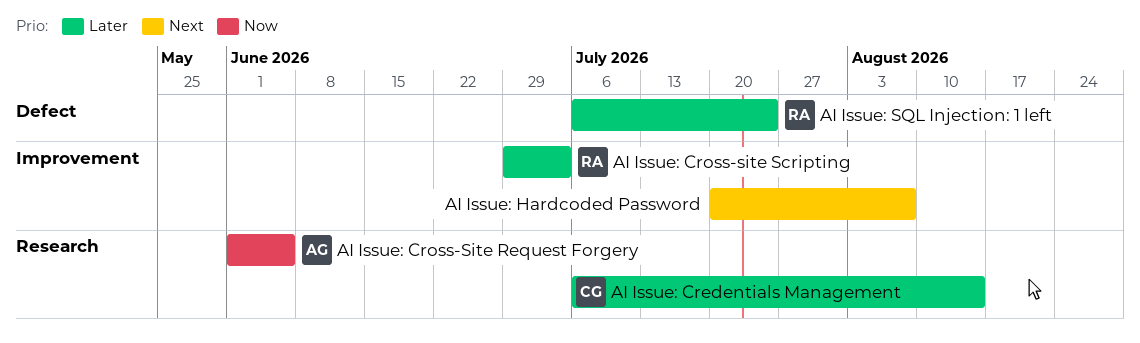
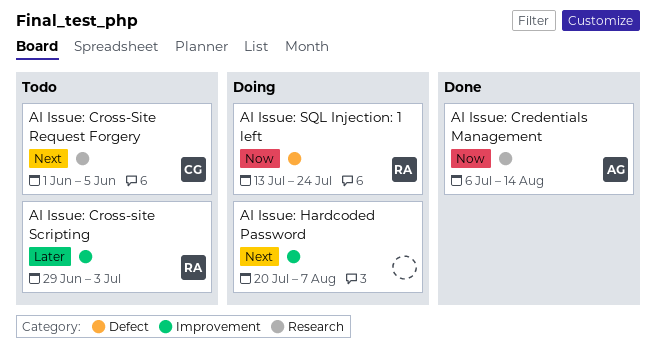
AI Issue: Credentials Management, owner: CG -> AG
AI Issue: Credentials Management, priority: Later -> Now
AI Issue: Cross-Site Request Forgery, owner: AG -> CG
AI Issue: Cross-Site Request Forgery, priority: Now -> Next
AI Issue: SQL Injection: 1 left, priority: Later -> Now
AI Issue: SQL Injection: 1 left, start: Jul 6 -> Jul 13

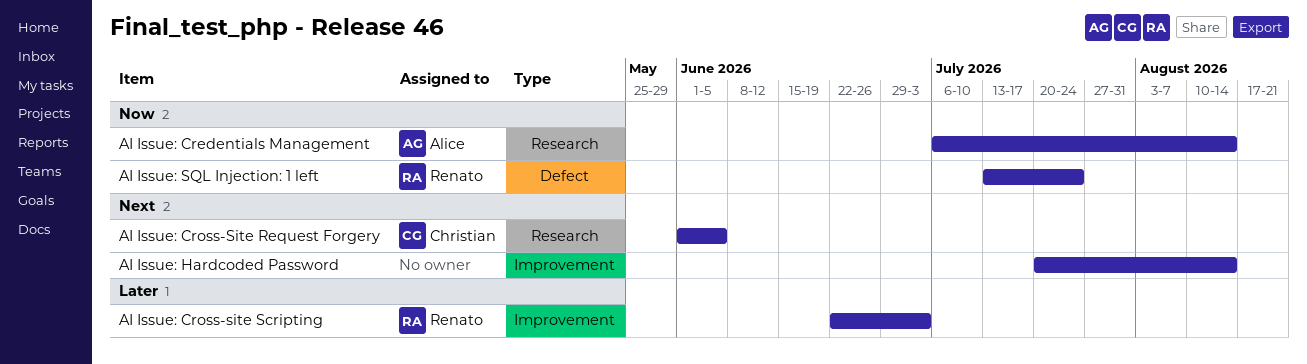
AI Issue: Cross-site Scripting, start: Jun 29 -> Jun 22
AI Issue: Hardcoded Password, due: Aug 7 -> Aug 14

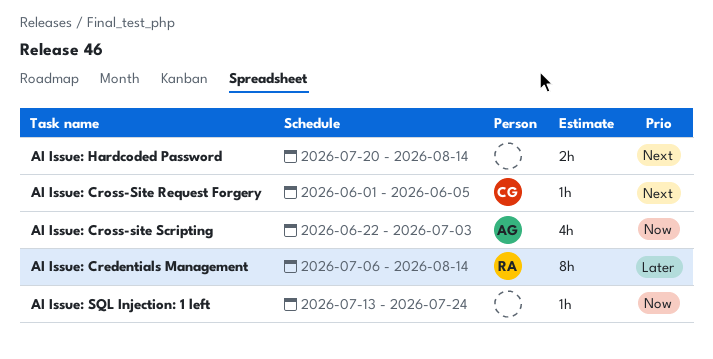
AI Issue: Credentials Management, owner: Alice -> Renato
AI Issue: Credentials Management, priority: Now -> Later
AI Issue: Cross-site Scripting, owner: Renato -> Alice
AI Issue: Cross-site Scripting, priority: Later -> Now
AI Issue: SQL Injection: 1 left, owner: Renato -> none

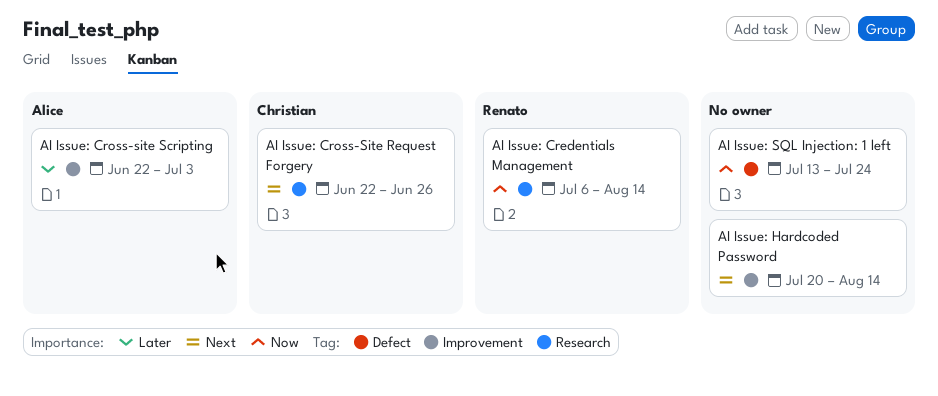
AI Issue: Credentials Management, priority: Later -> Now
AI Issue: Cross-Site Request Forgery, start: Jun 1 -> Jun 22
AI Issue: Cross-Site Request Forgery, due: Jun 5 -> Jun 26
AI Issue: Cross-site Scripting, priority: Now -> Later

